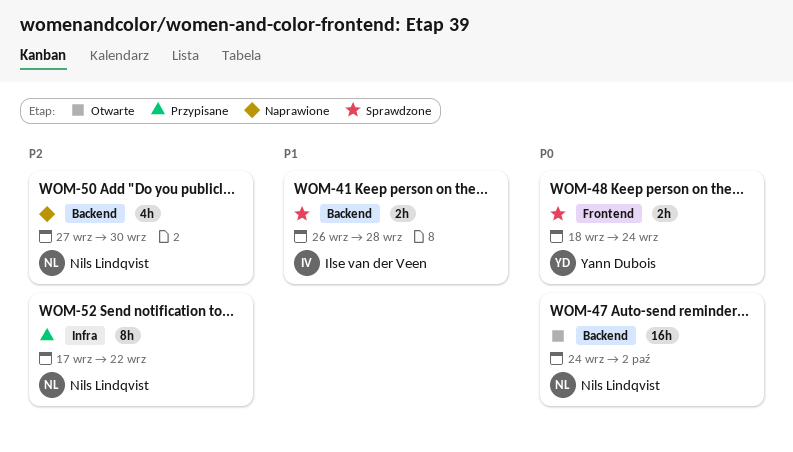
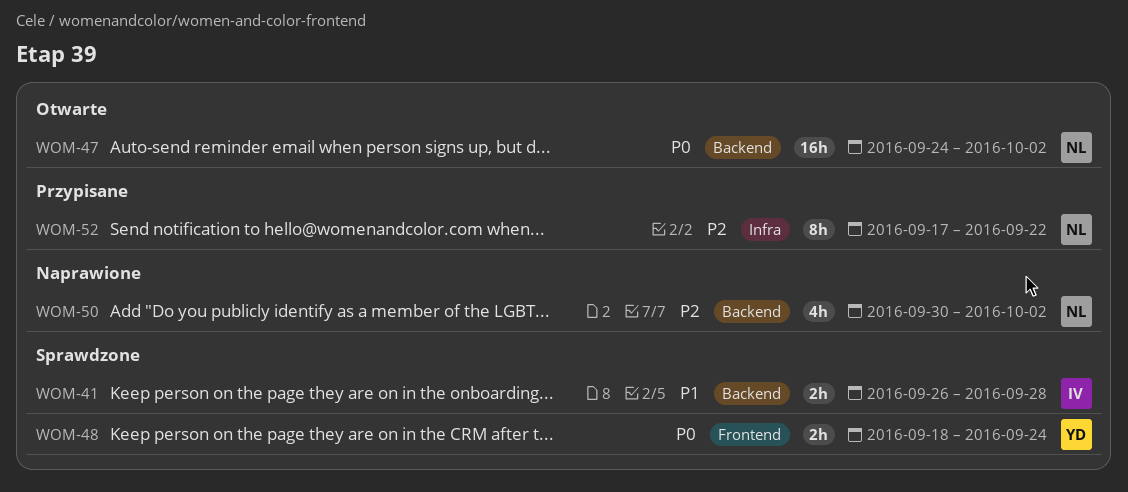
WOM-50, start: Sep 27 -> Sep 30
WOM-50, due: Sep 30 -> Oct 2

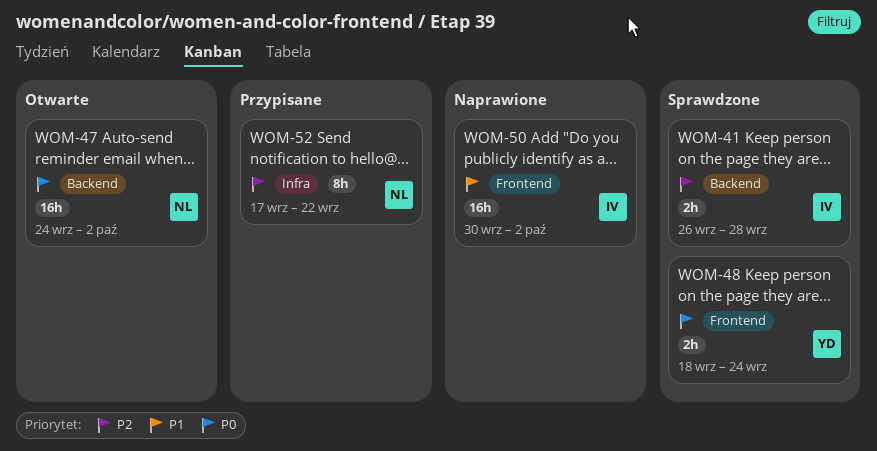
WOM-41, priority: P1 -> P2
WOM-50, owner: NL -> IV
WOM-50, priority: P2 -> P1
WOM-50, label: Backend -> Frontend
WOM-50, estimate: 4h -> 16h

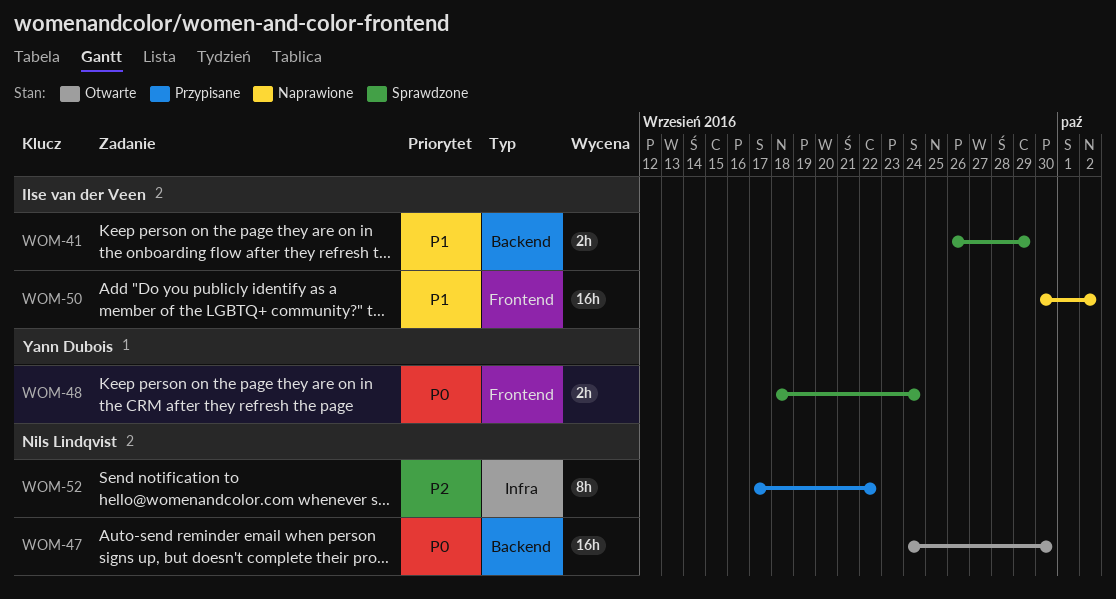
WOM-41, priority: P2 -> P1
WOM-41, due: Sep 28 -> Sep 29
WOM-47, due: Oct 2 -> Sep 30

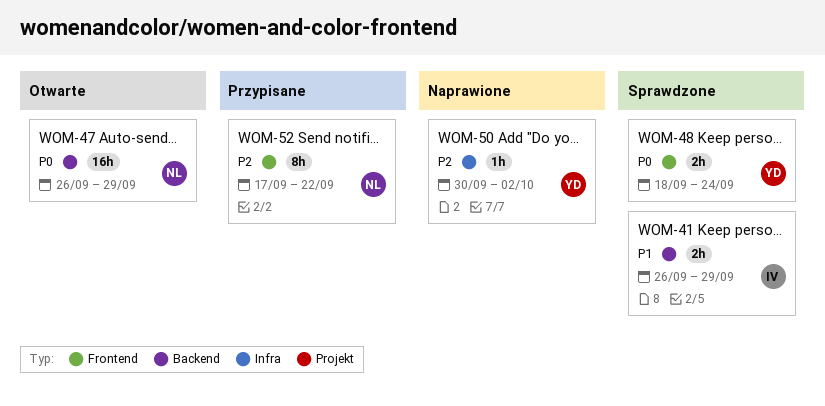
WOM-47, start: Sep 24 -> Sep 26
WOM-47, due: Sep 30 -> Sep 29
WOM-50, owner: Ilse van der Veen -> Yann Dubois
WOM-50, priority: P1 -> P2
WOM-50, label: Frontend -> Infra
WOM-50, estimate: 16h -> 1h
WOM-52, label: Infra -> Frontend

